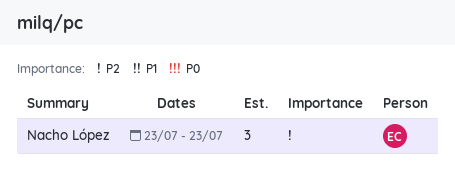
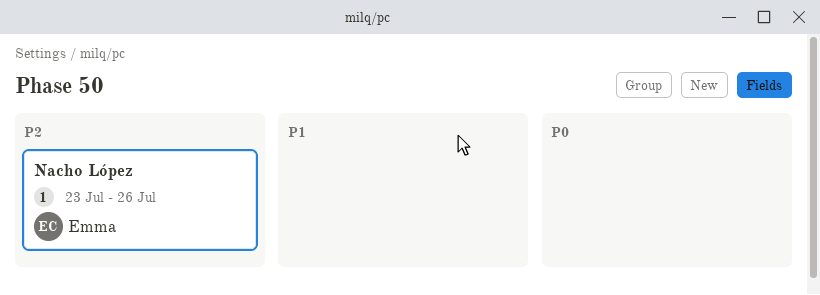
Nacho López, estimate: 3 -> 1
Nacho López, due: Jul 23 -> Jul 26

